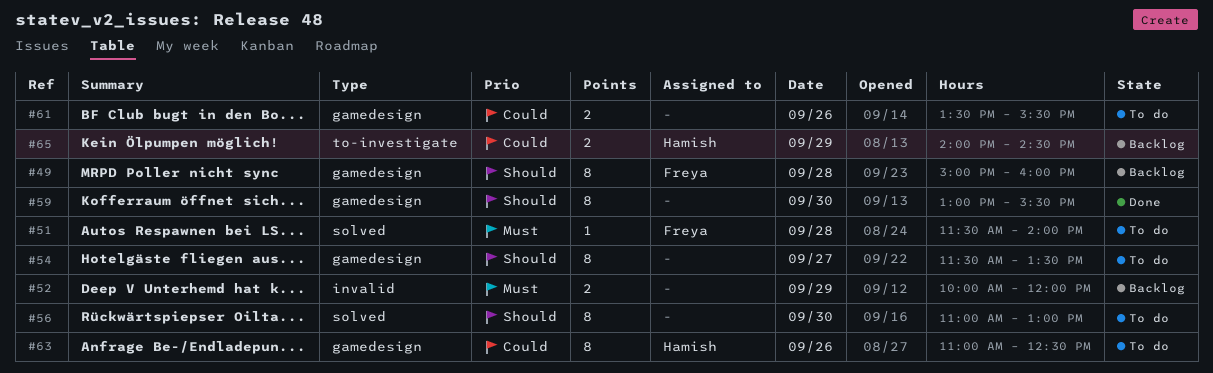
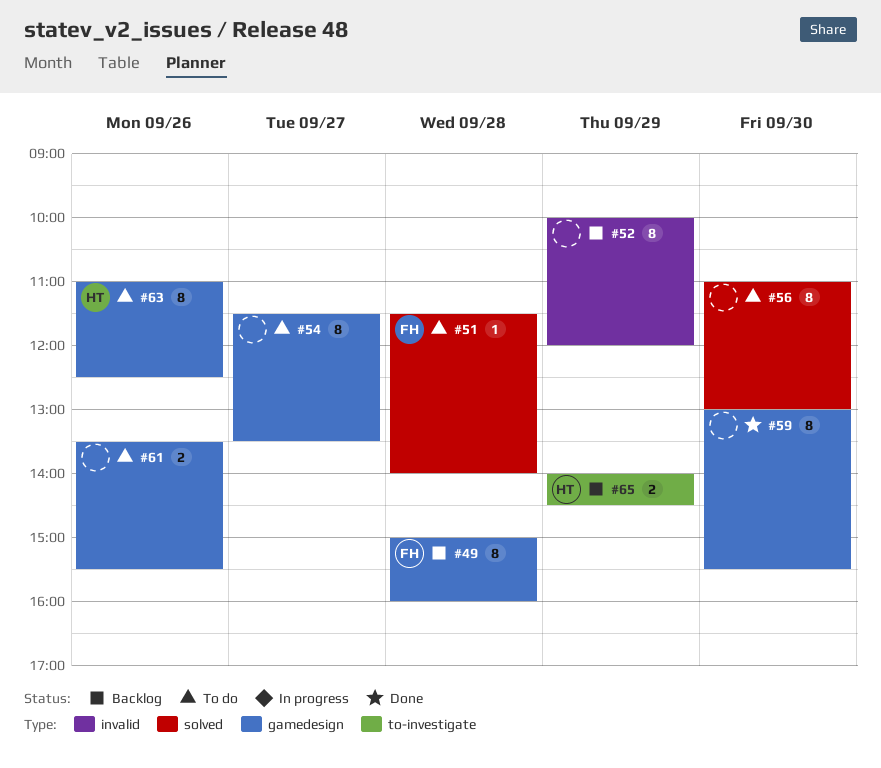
#52, estimate: 2 -> 8

